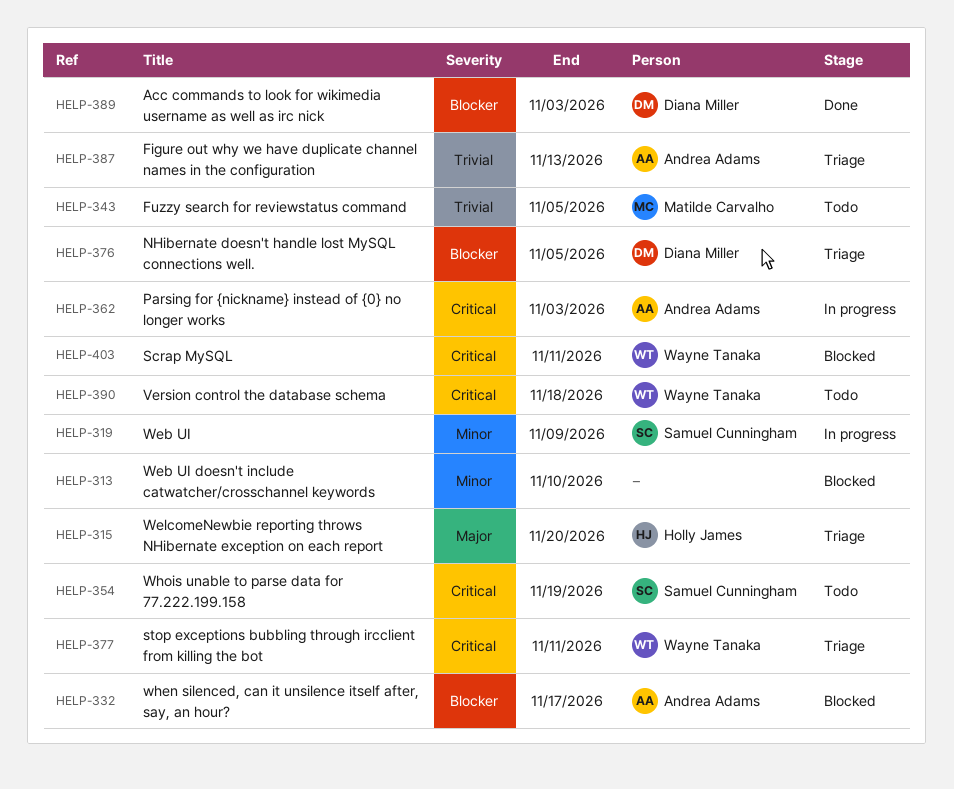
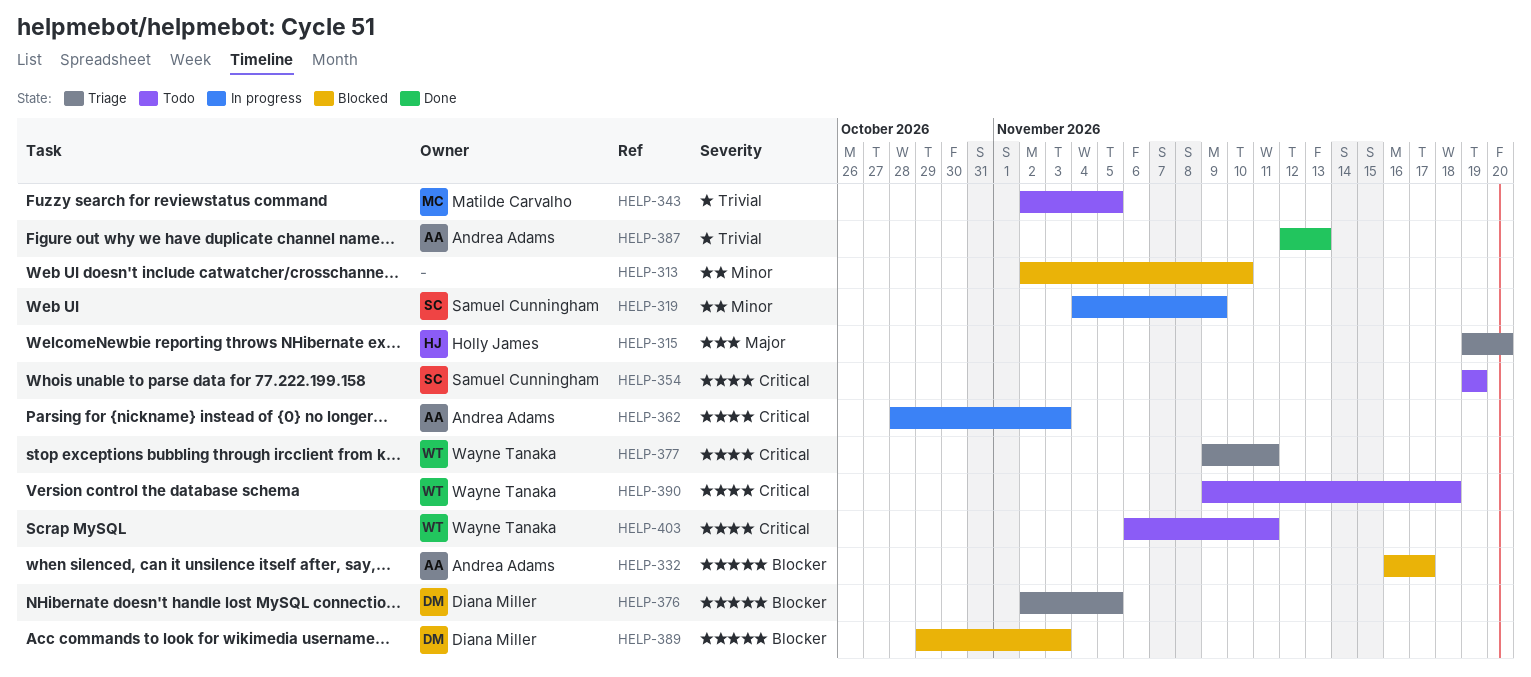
HELP-387, status: Triage -> Done
HELP-389, status: Done -> Blocked
HELP-403, status: Blocked -> Todo

